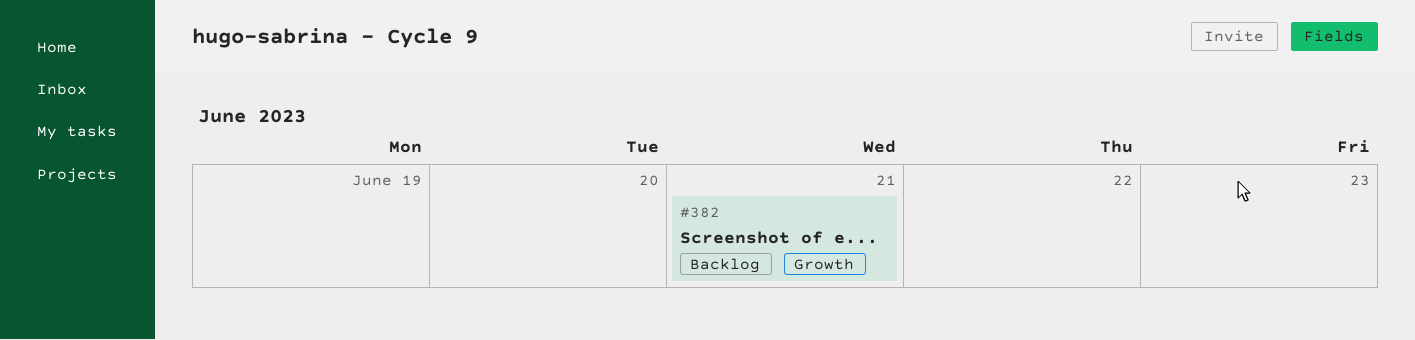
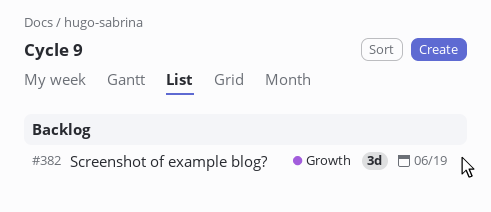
#382, due: Jun 21 -> Jun 19

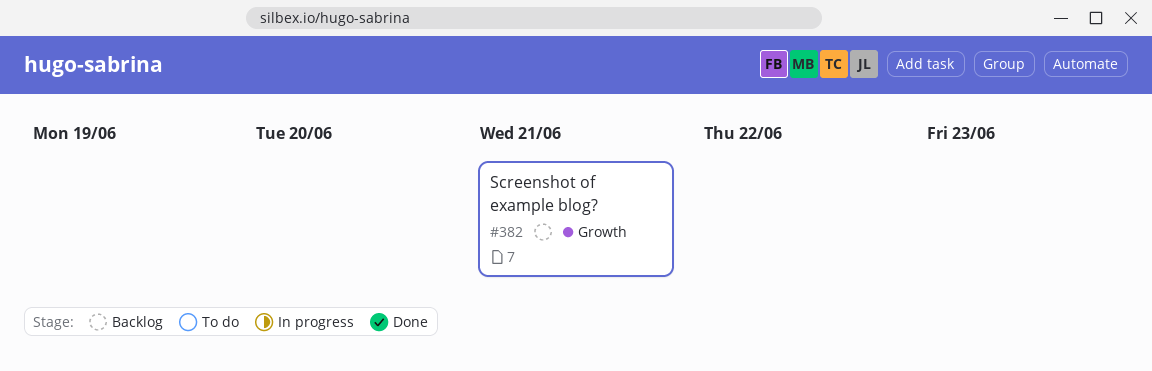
#382, due: Jun 19 -> Jun 21

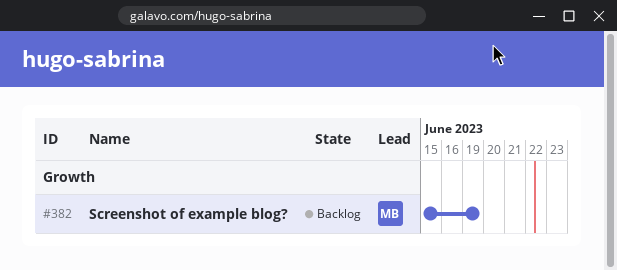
#382, due: Jun 21 -> Jun 19

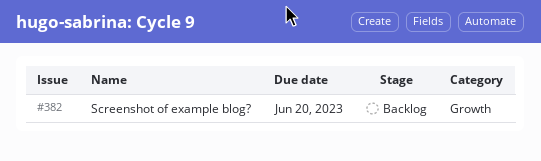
#382, due: Jun 19 -> Jun 20

